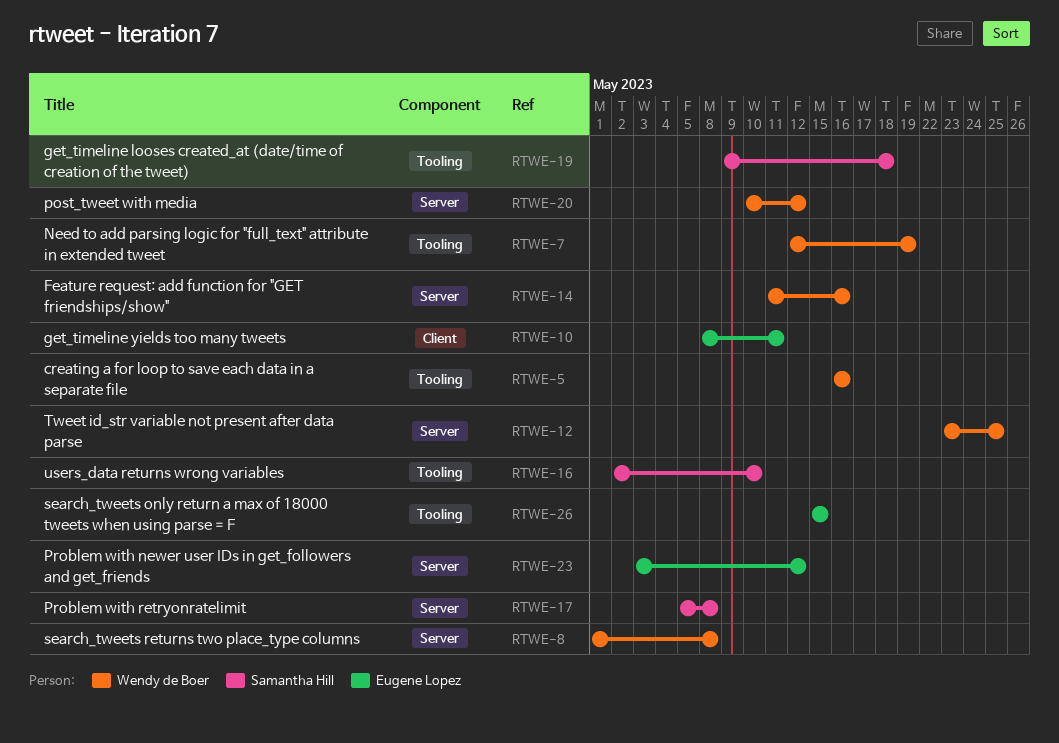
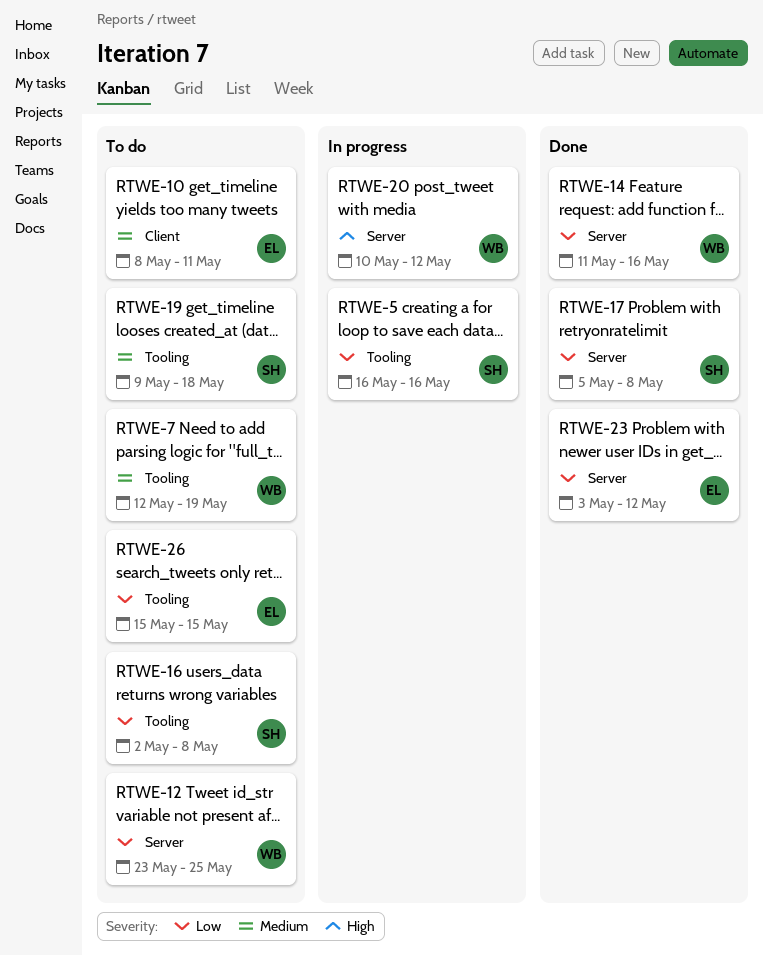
RTWE-5, owner: Wendy de Boer -> Samantha Hill
RTWE-8: present -> none
RTWE-16, due: May 10 -> May 8

